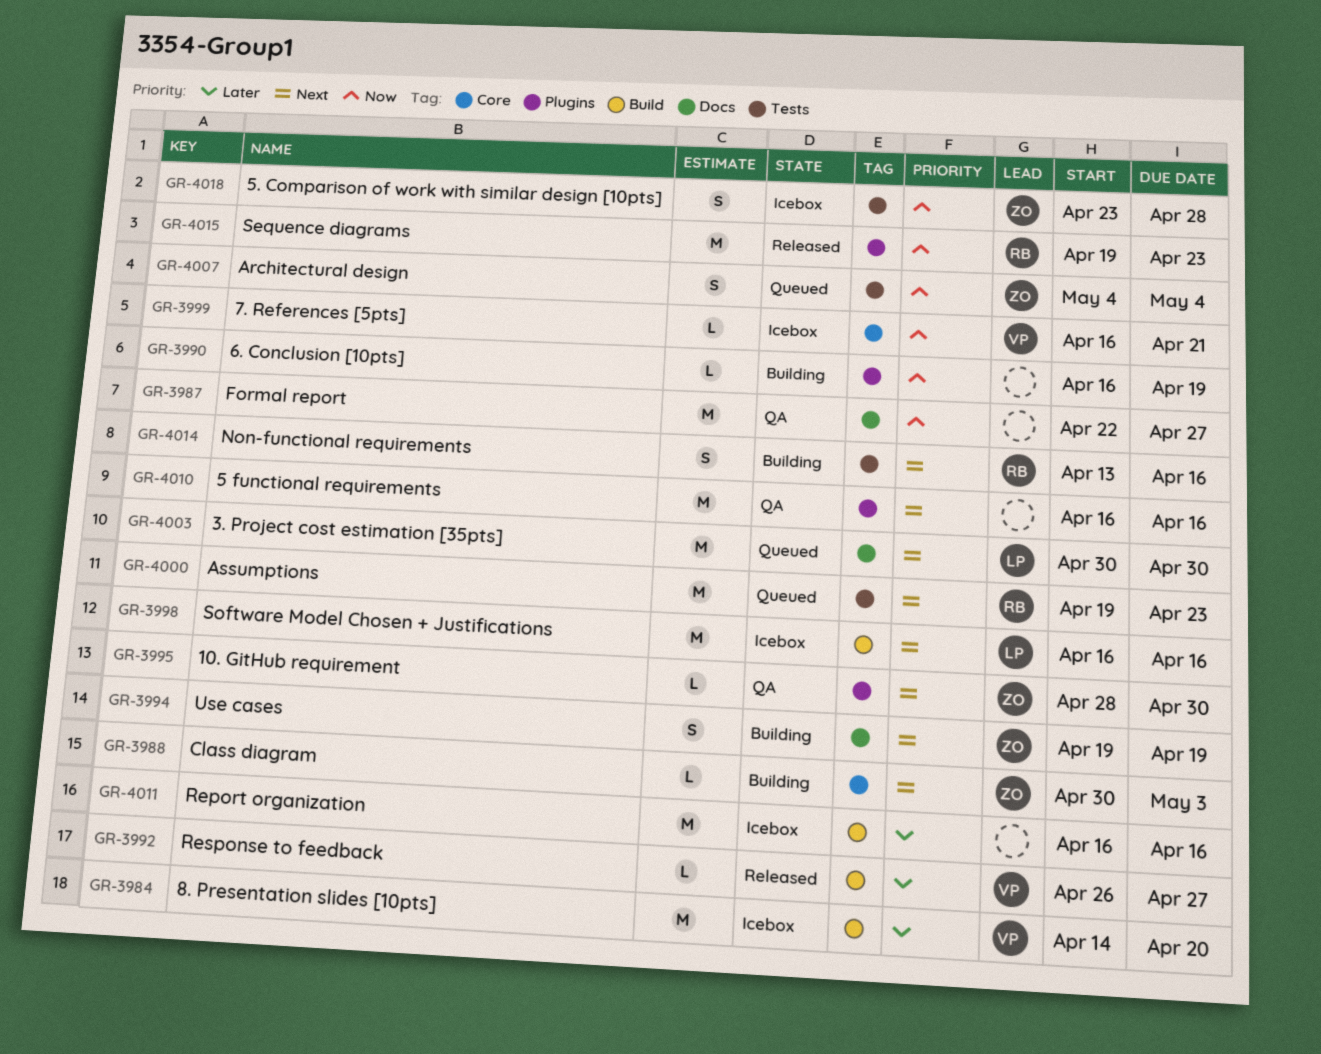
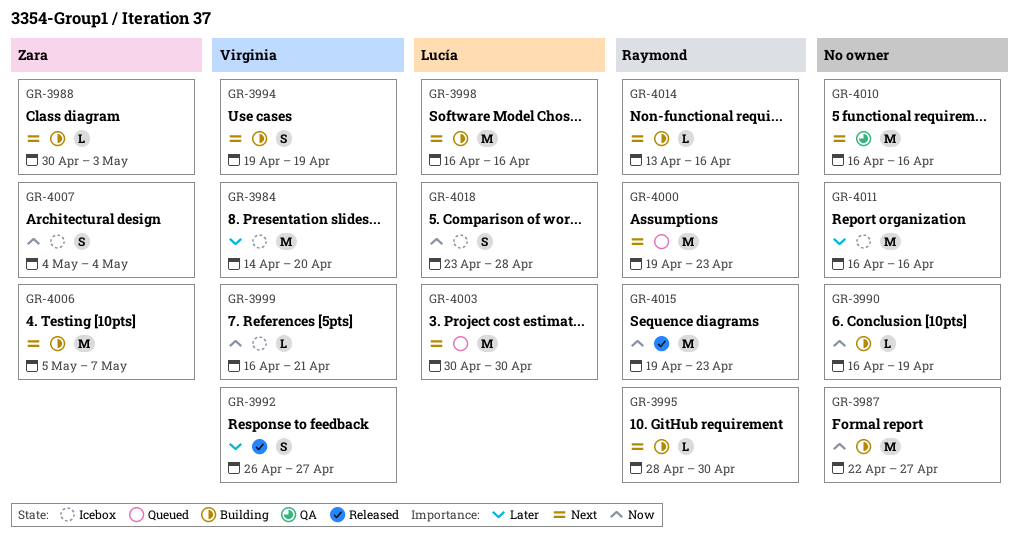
GR-3987, status: QA -> Building
GR-3992, estimate: L -> S
GR-3994, owner: Zara -> Virginia
GR-3995, status: QA -> Building
GR-3995, owner: Zara -> Raymond
GR-3998, status: Icebox -> Building
GR-4006: none -> present
GR-4007, status: Queued -> Icebox
GR-4014, estimate: S -> L
GR-4018, owner: Zara -> Lucía

